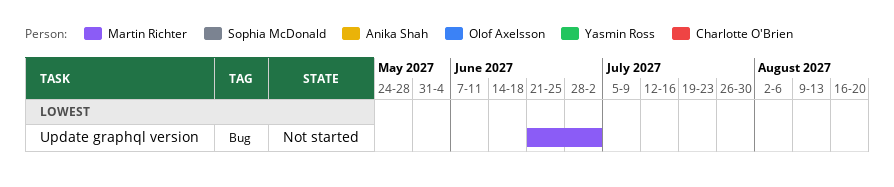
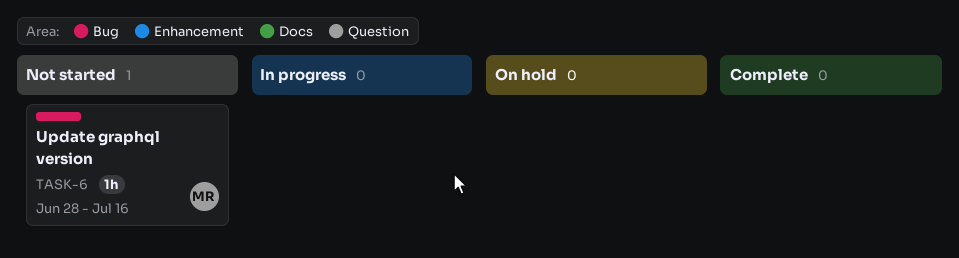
Update graphql version, start: Jun 21 -> Jun 28
Update graphql version, due: Jul 2 -> Jul 16

